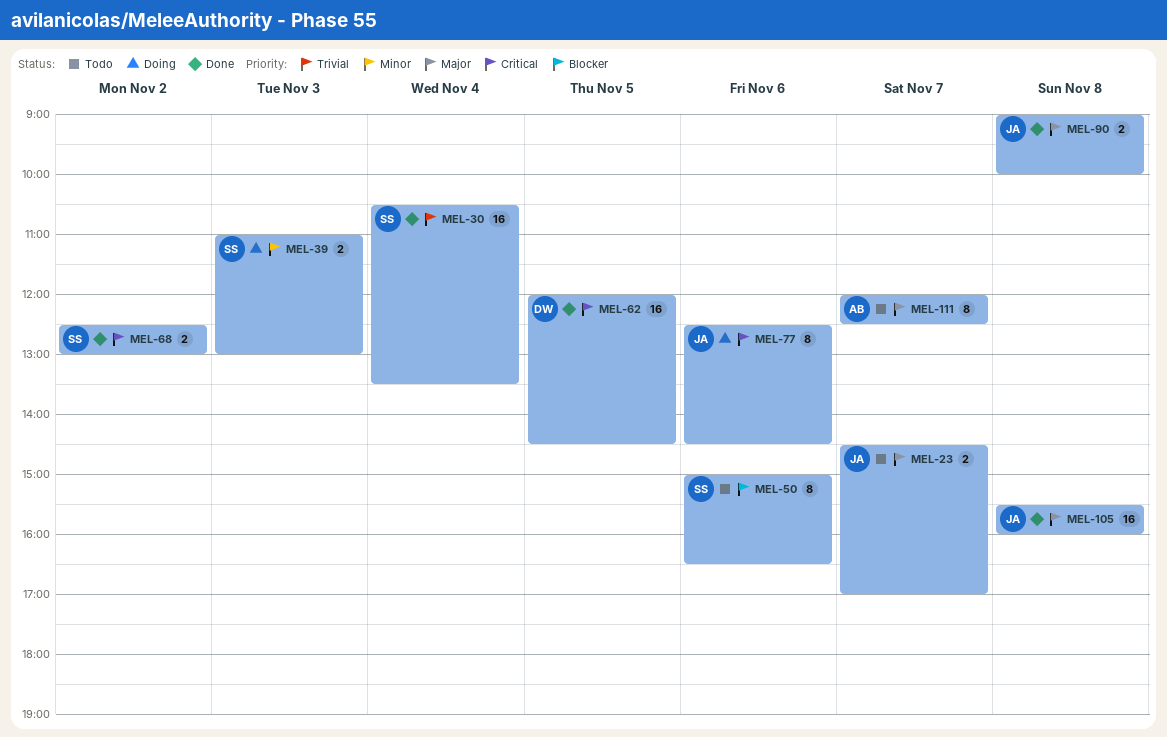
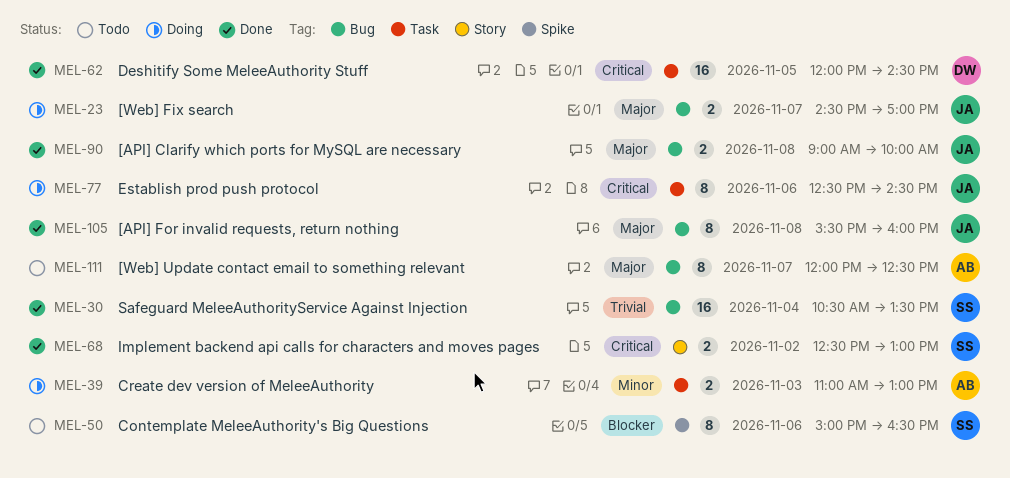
MEL-23, status: Todo -> Doing
MEL-39, owner: SS -> AB
MEL-105, estimate: 16 -> 8

